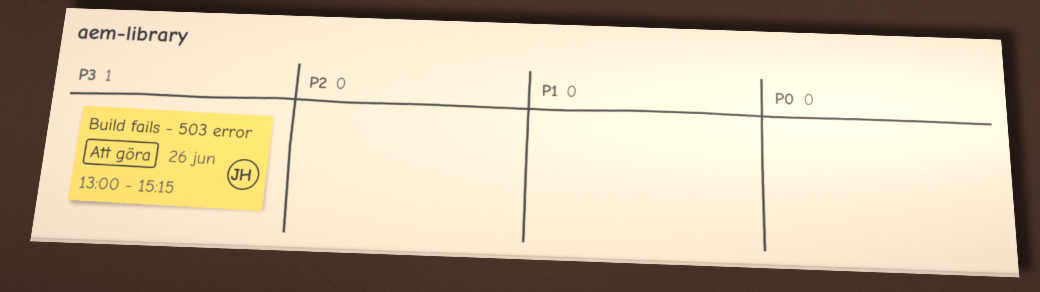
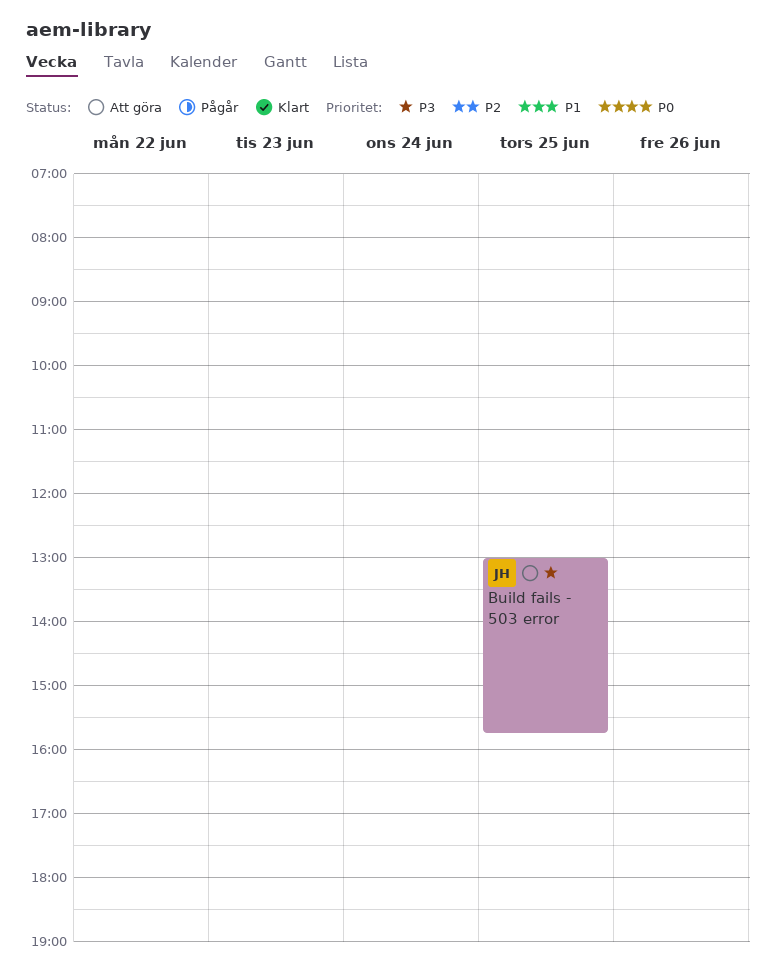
Build fails - 503 error, day: Jun 26 -> Jun 25
Build fails - 503 error, ends: 15:15 -> 15:45

